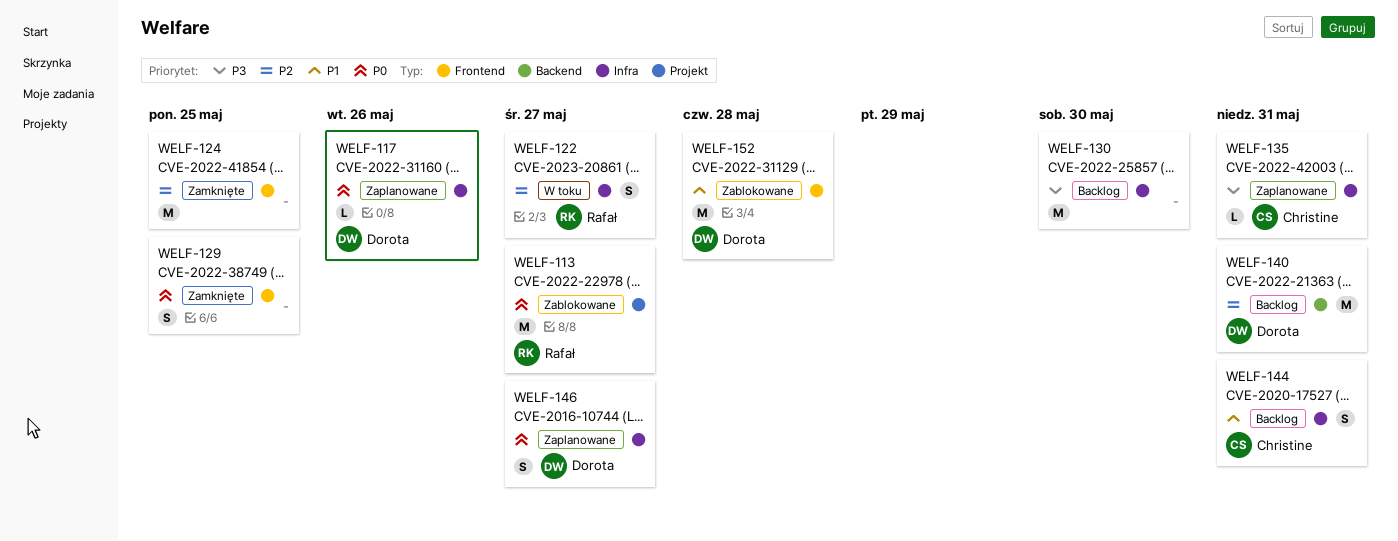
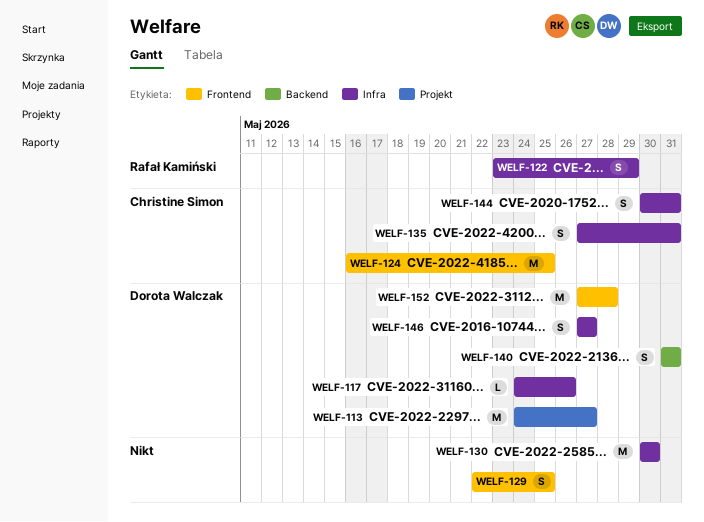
WELF-113, owner: Rafał Kamiński -> Dorota Walczak
WELF-122, due: May 27 -> May 29
WELF-124, owner: none -> Christine Simon
WELF-135, estimate: L -> S
WELF-140, estimate: M -> S

